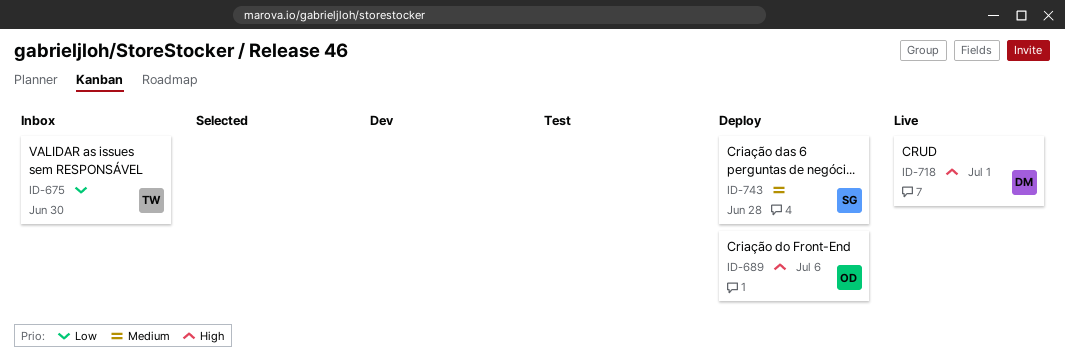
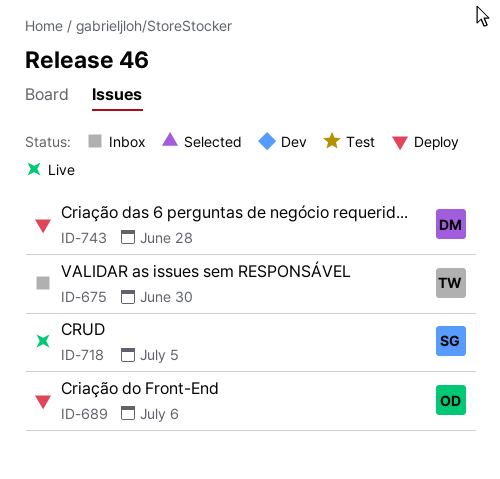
ID-718, owner: DM -> SG
ID-718, due: Jul 1 -> Jul 5
ID-743, owner: SG -> DM

